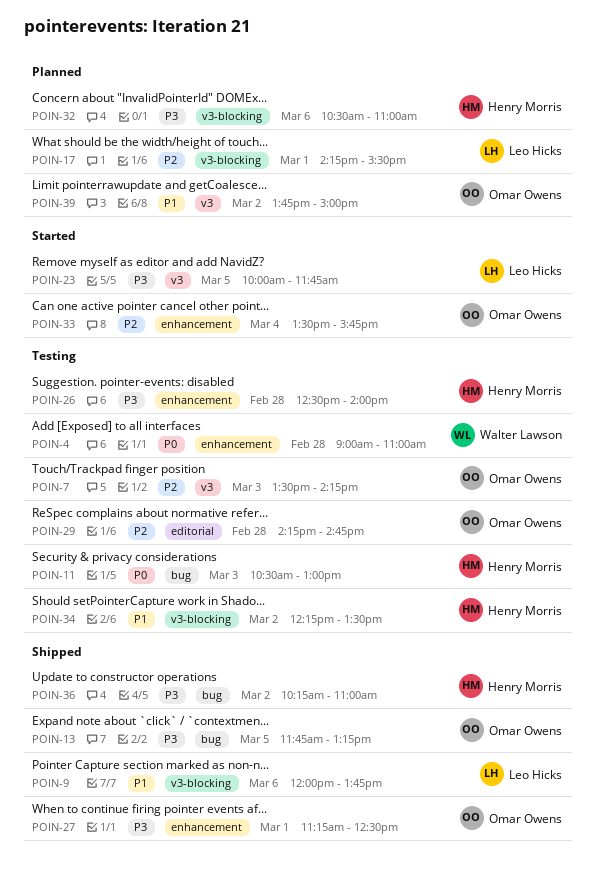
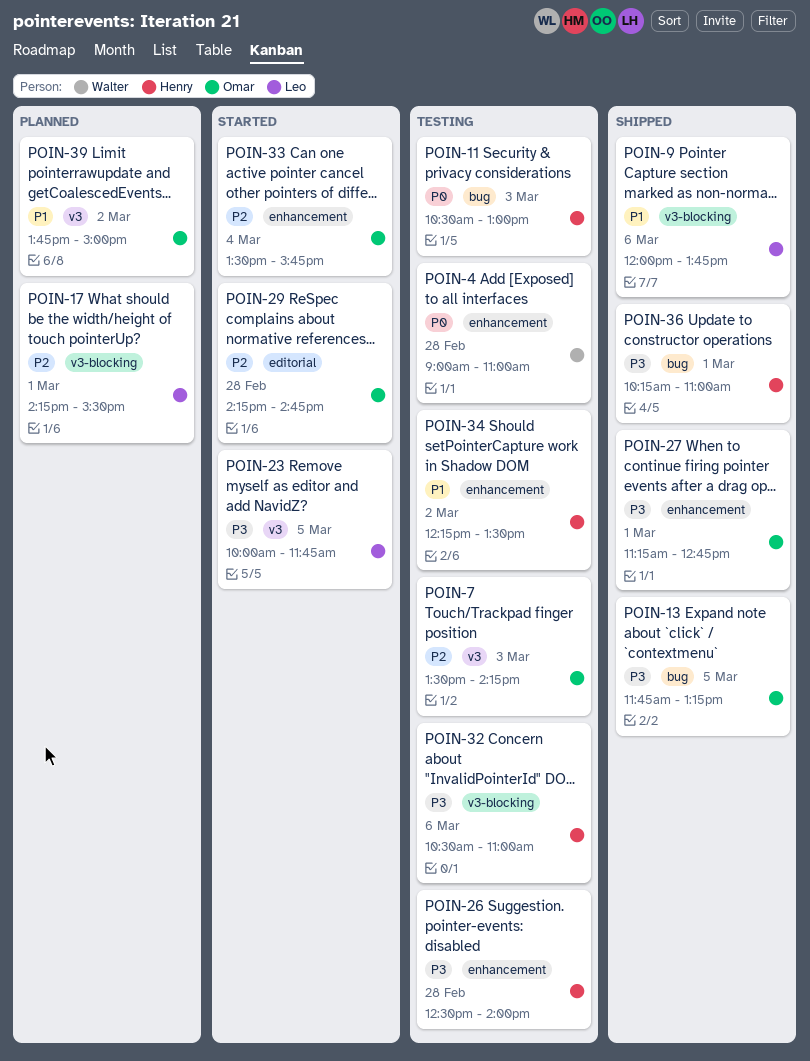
POIN-27, ends: 12:30 -> 12:45
POIN-29, status: Testing -> Started
POIN-32, status: Planned -> Testing
POIN-34, label: v3-blocking -> enhancement
POIN-36, day: Mar 2 -> Mar 1

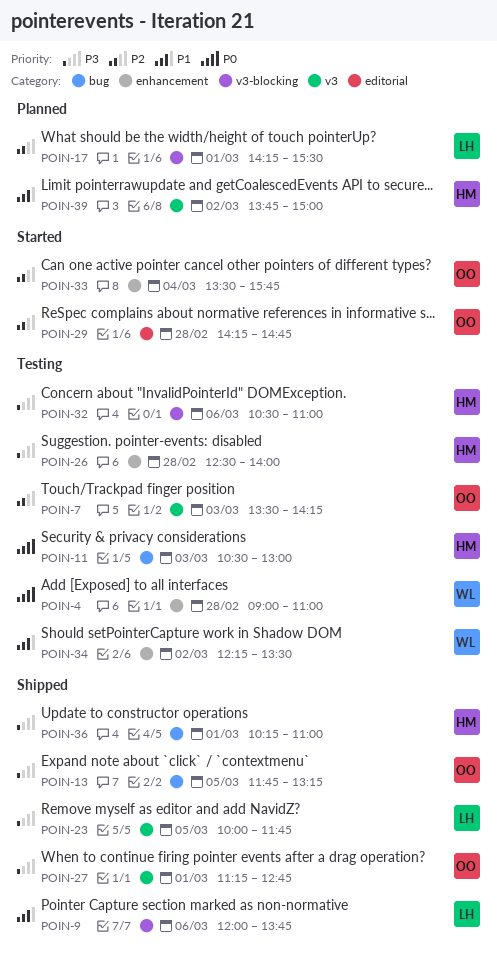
POIN-23, status: Started -> Shipped
POIN-27, label: enhancement -> v3
POIN-34, owner: Henry -> Walter
POIN-39, owner: Omar -> Henry

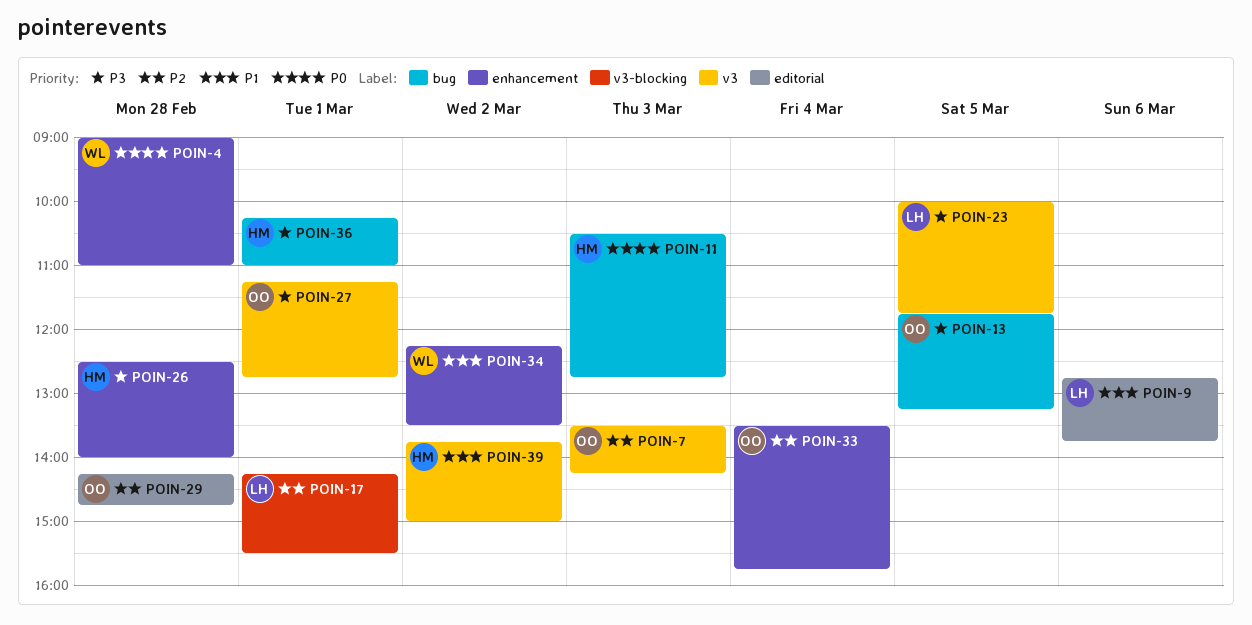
POIN-9, label: v3-blocking -> editorial
POIN-9, begins: 12:00 -> 12:45
POIN-11, ends: 13:00 -> 12:45
POIN-32: present -> none

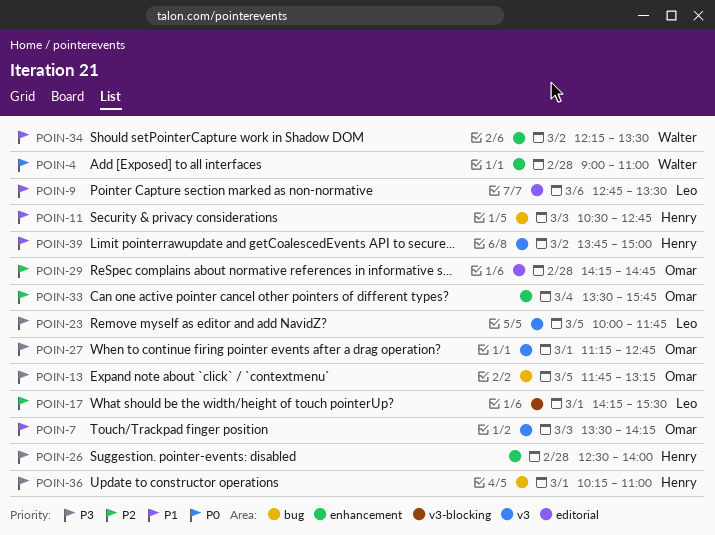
POIN-7, priority: P2 -> P1
POIN-9, ends: 13:45 -> 13:30
POIN-11, priority: P0 -> P1

